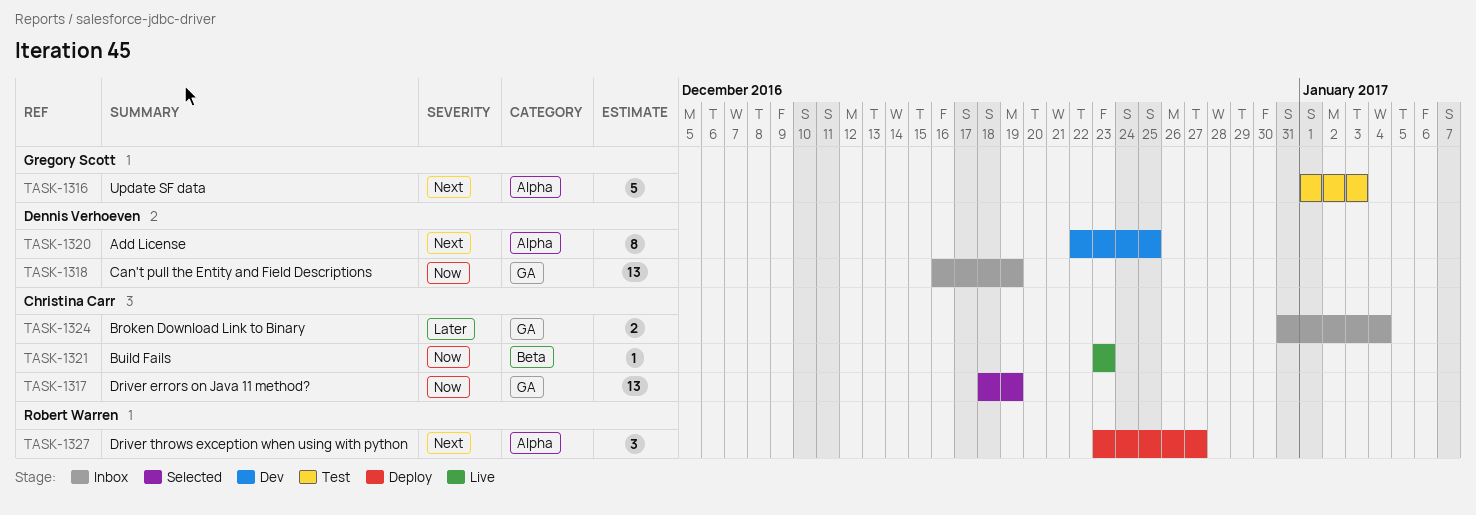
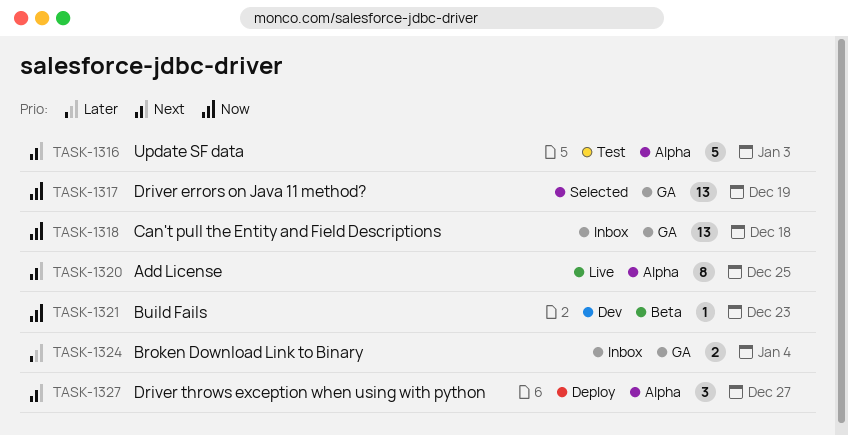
TASK-1318, due: Dec 19 -> Dec 18
TASK-1320, status: Dev -> Live
TASK-1321, status: Live -> Dev

